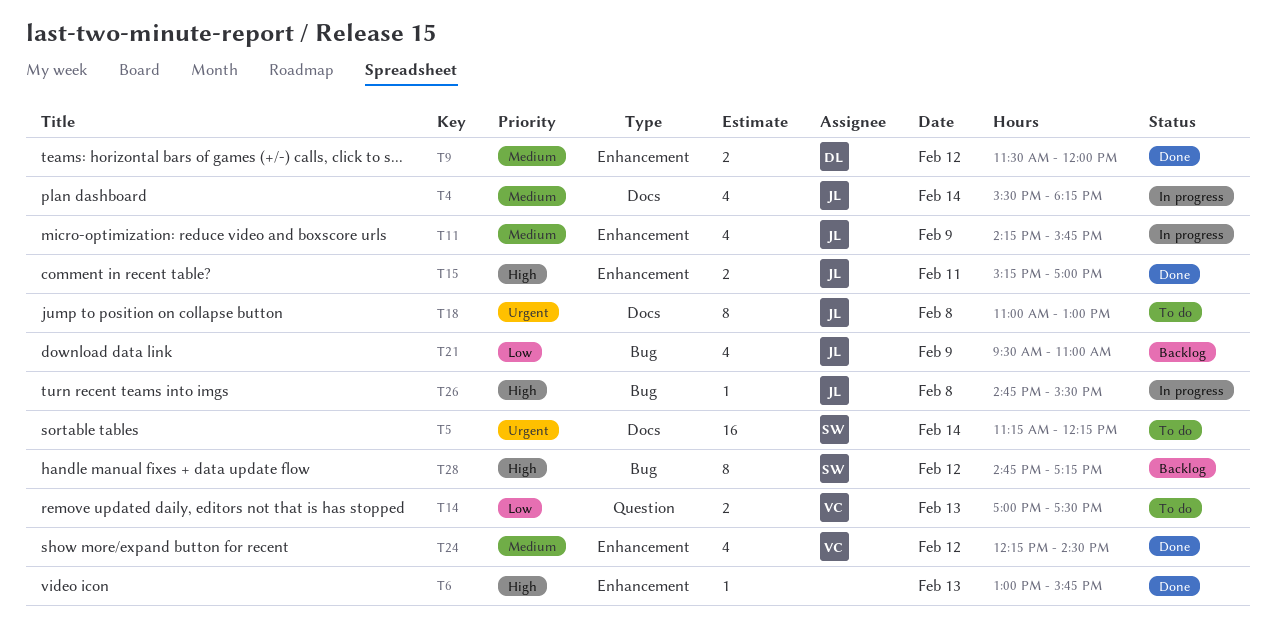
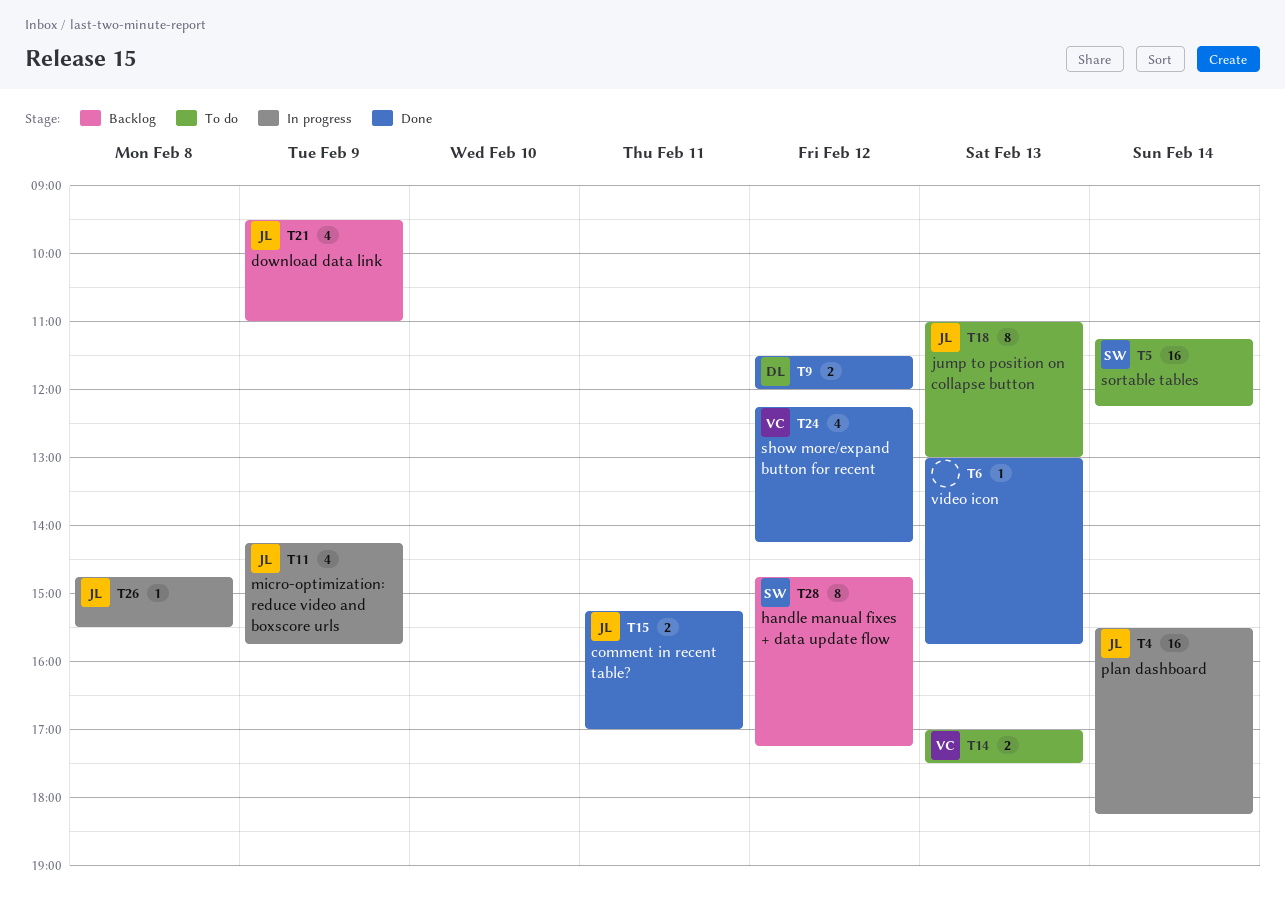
T4, estimate: 4 -> 16
T18, day: Feb 8 -> Feb 13
T24, ends: 14:30 -> 14:15

